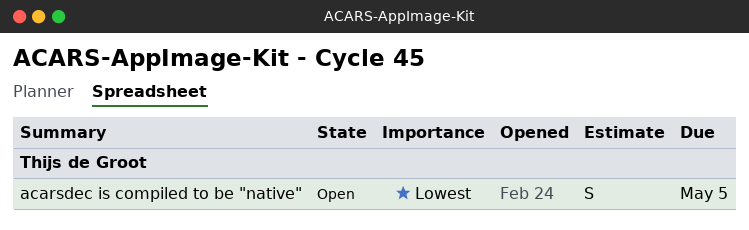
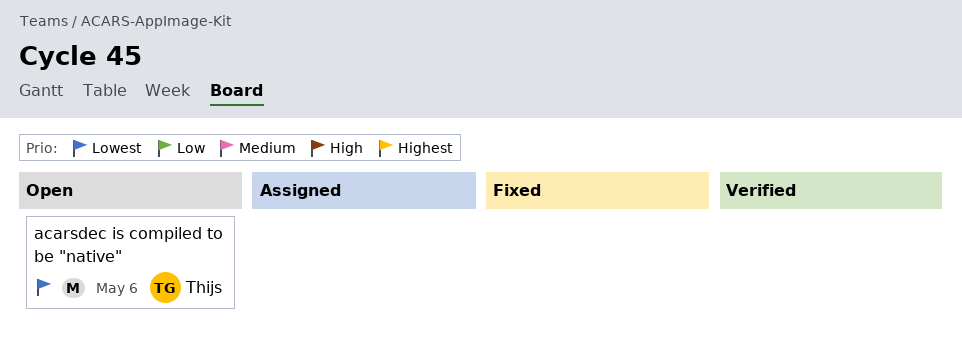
acarsdec is compiled to be "native", estimate: S -> M
acarsdec is compiled to be "native", due: May 5 -> May 6

